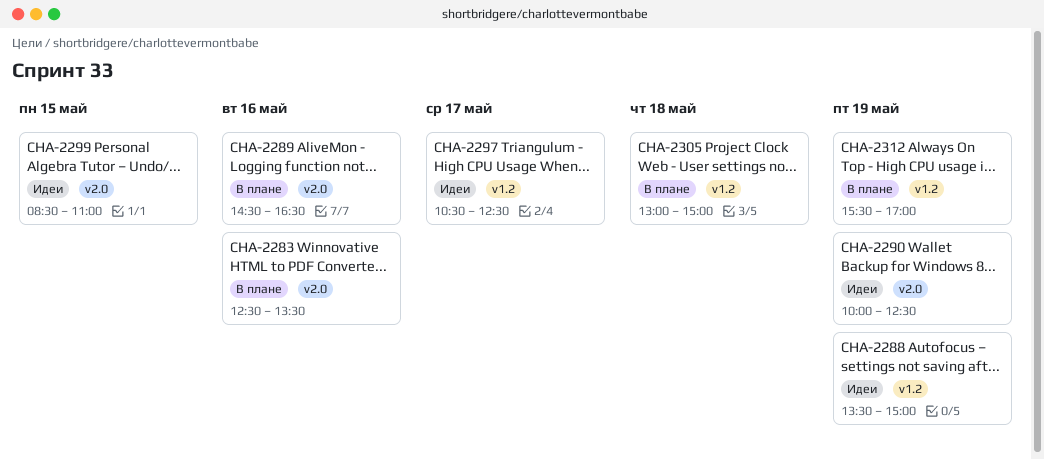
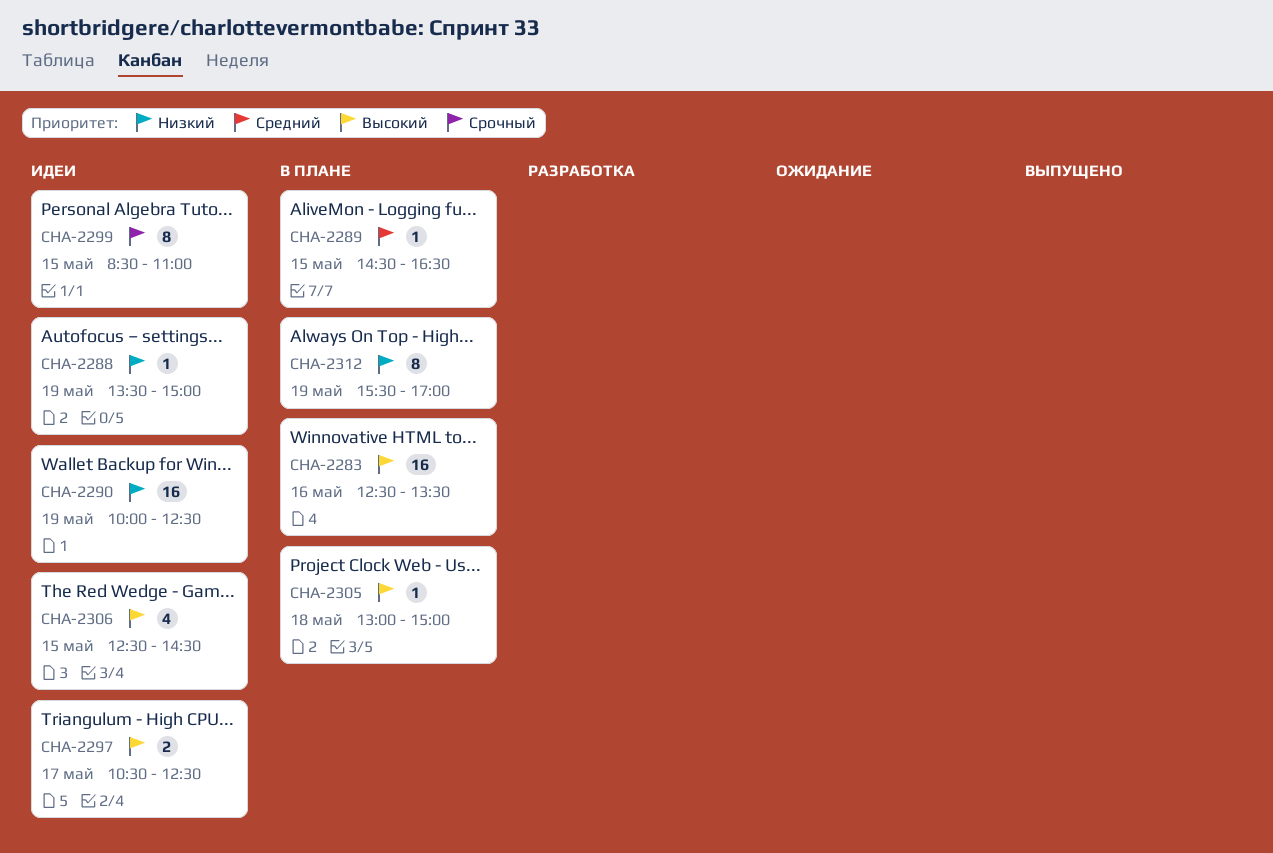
CHA-2289, day: May 16 -> May 15
CHA-2306: none -> present

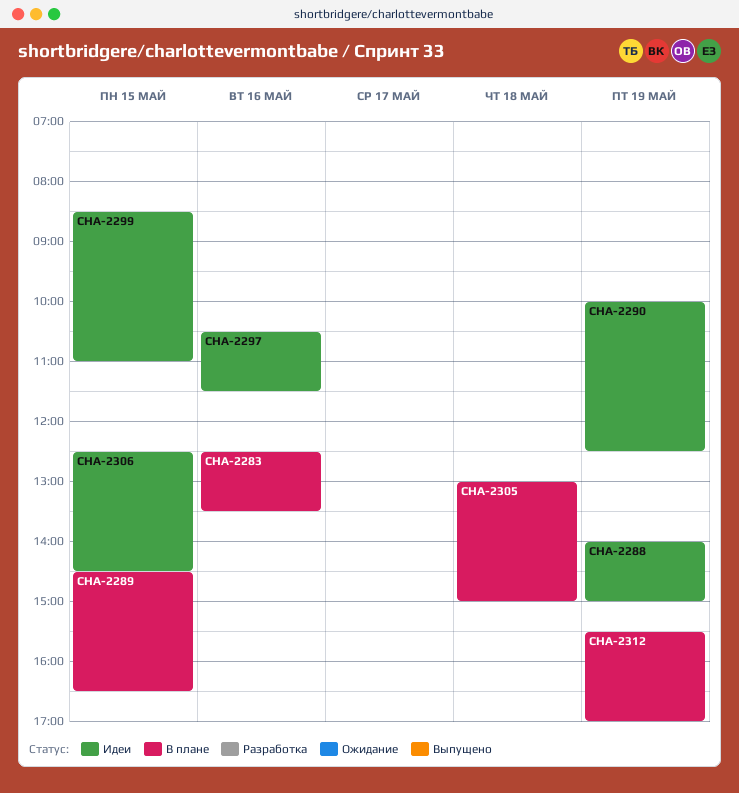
CHA-2288, begins: 13:30 -> 14:00
CHA-2297, day: May 17 -> May 16
CHA-2297, ends: 12:30 -> 11:30

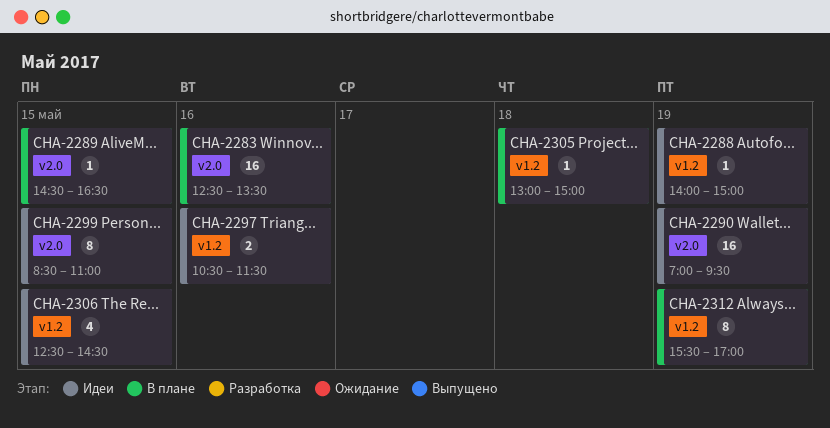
CHA-2290, begins: 10:00 -> 07:00
CHA-2290, ends: 12:30 -> 09:30

